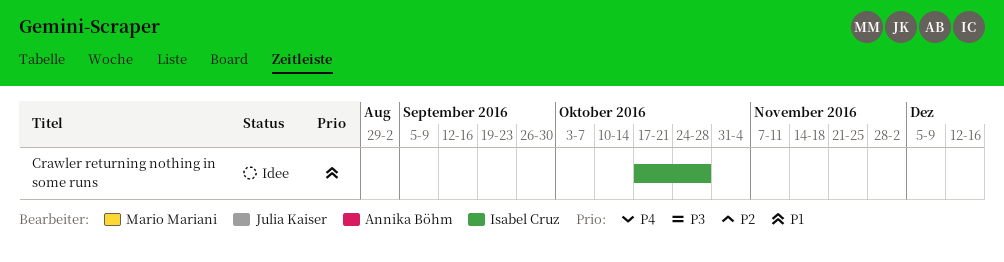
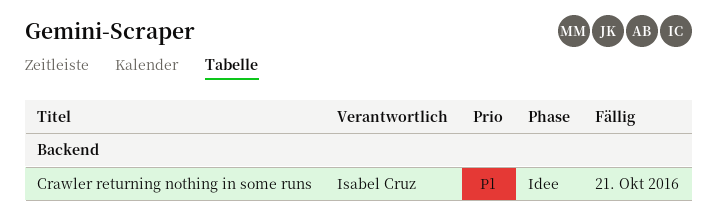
Crawler returning nothing in some runs, due: Oct 28 -> Oct 21

